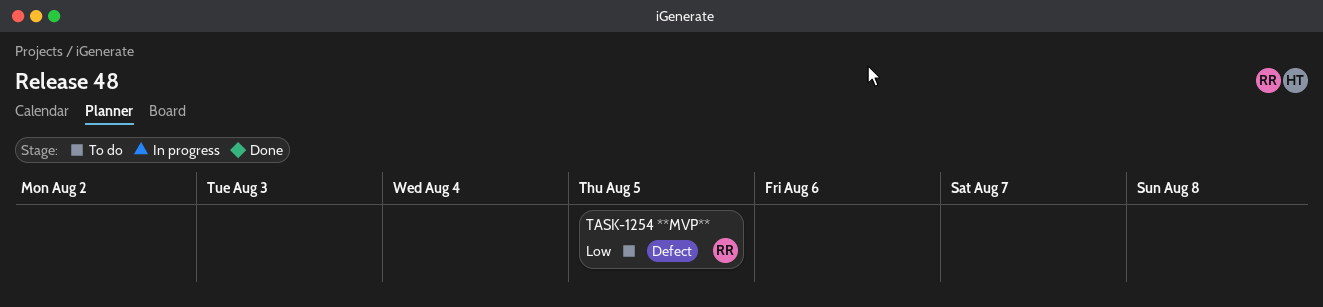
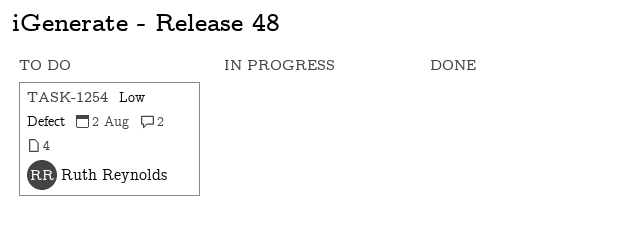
TASK-1254, due: Aug 5 -> Aug 2

